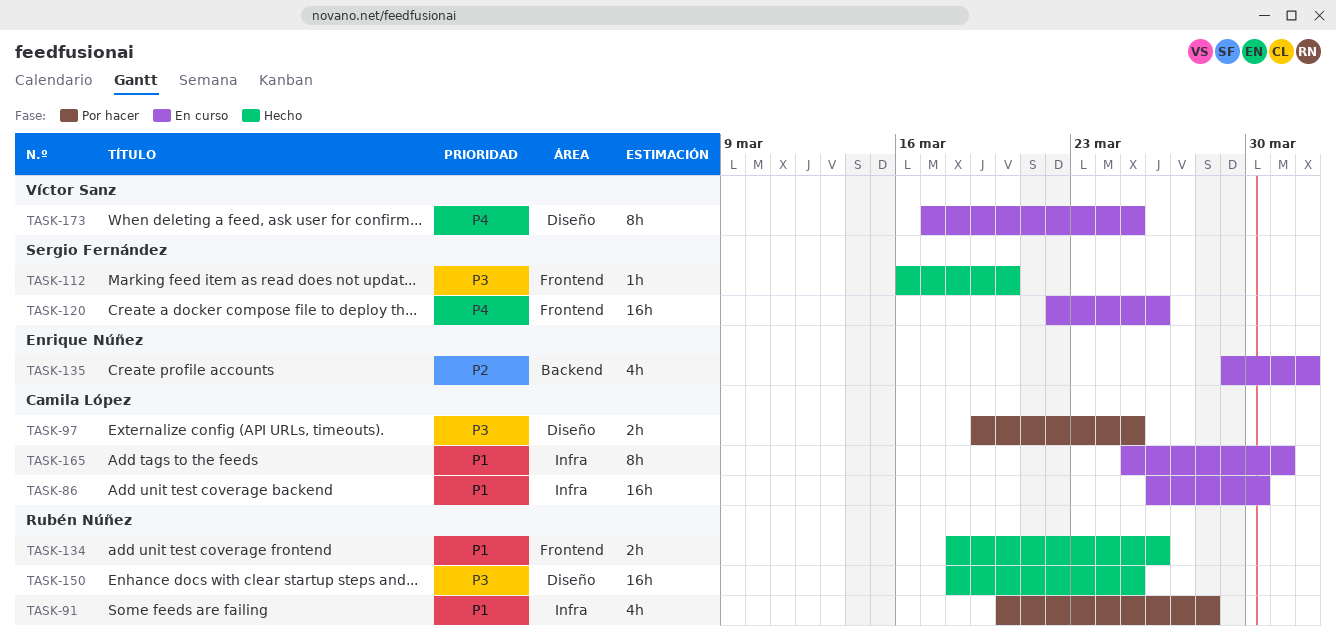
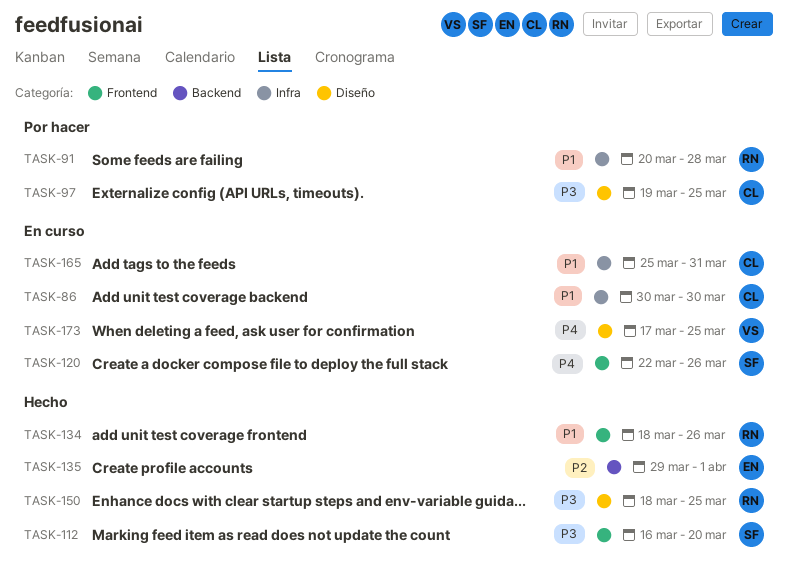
TASK-86, start: Mar 26 -> Mar 30
TASK-135, status: En curso -> Hecho

